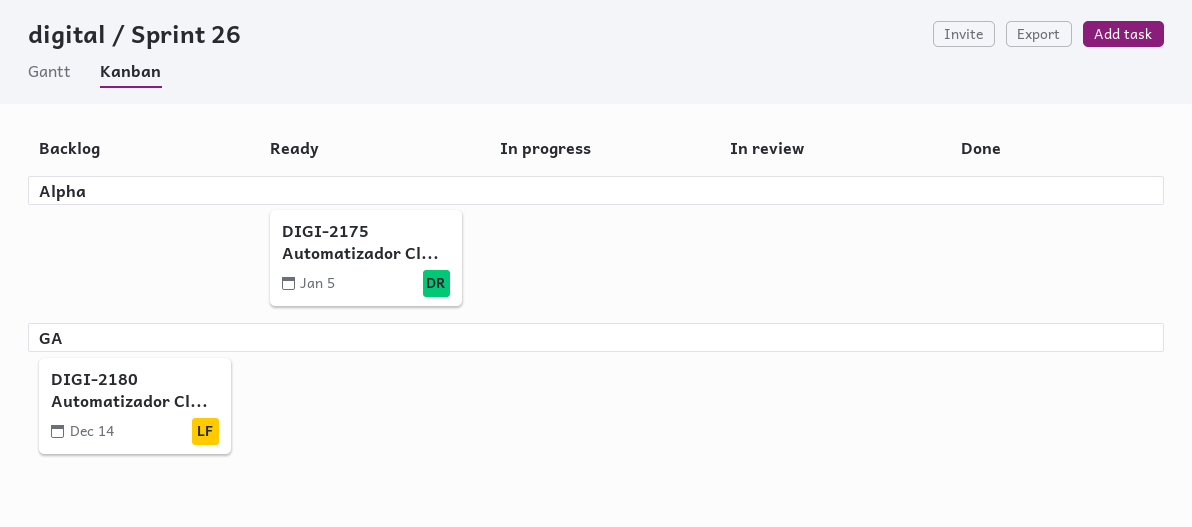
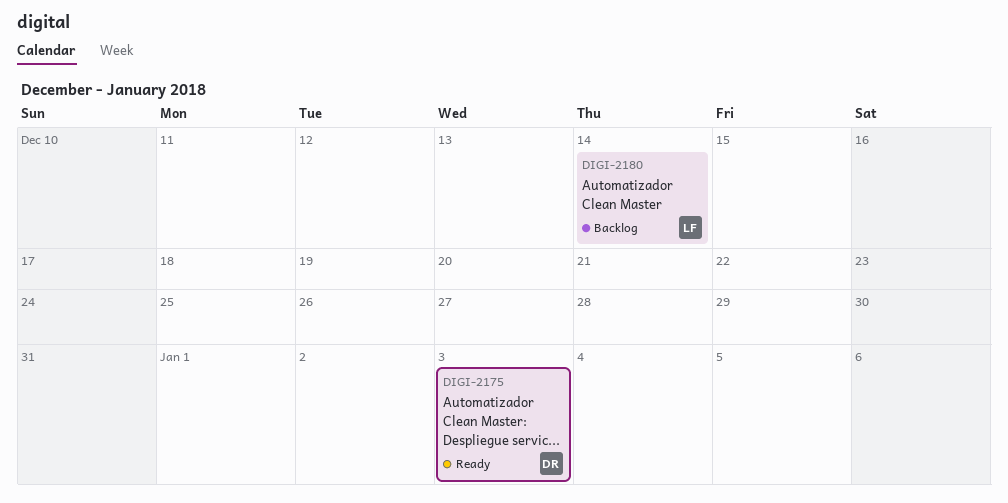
DIGI-2175, due: Jan 5 -> Jan 3

